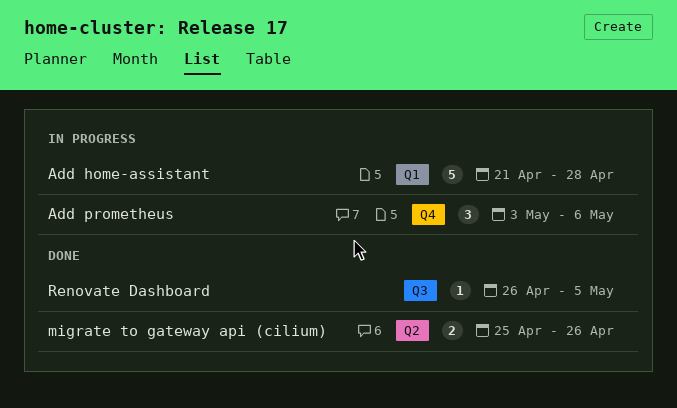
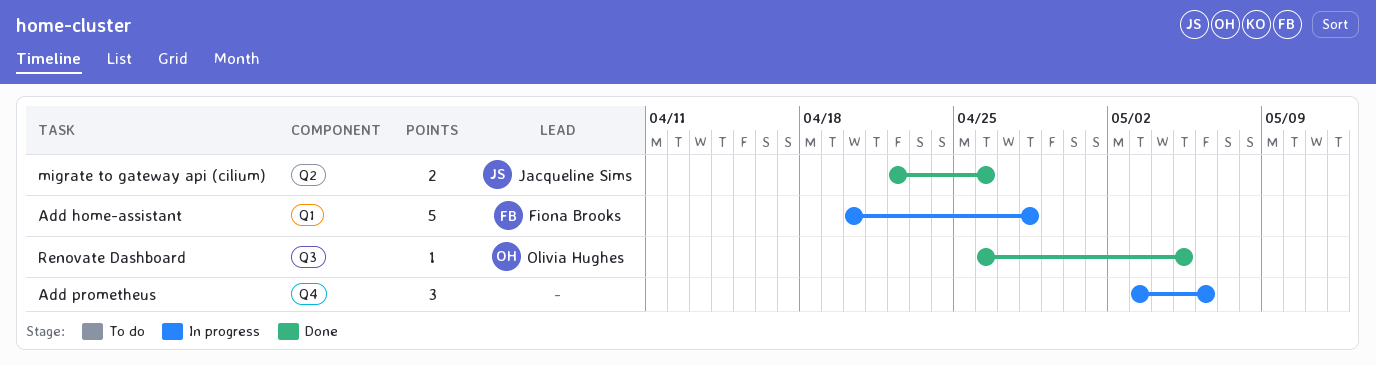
Add home-assistant, start: Apr 21 -> Apr 20
migrate to gateway api (cilium), start: Apr 25 -> Apr 22

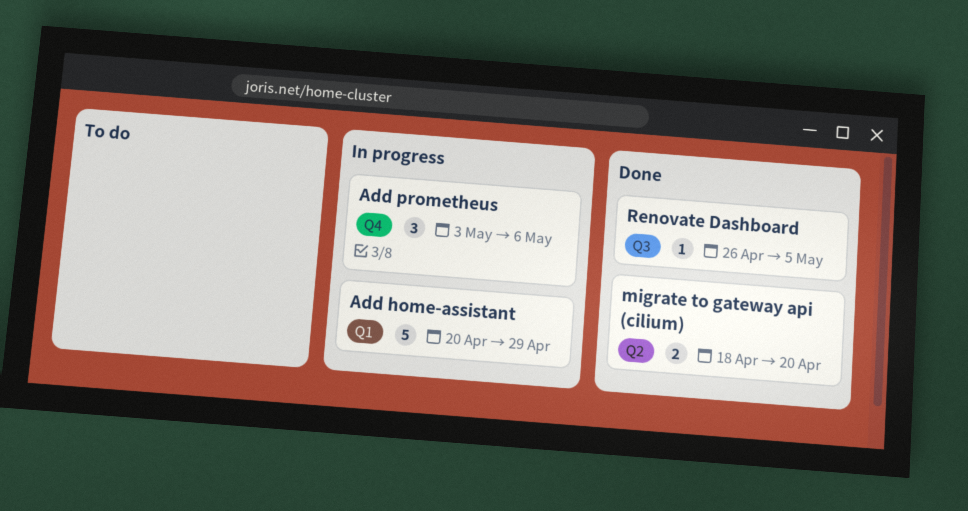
Add home-assistant, due: Apr 28 -> Apr 29
migrate to gateway api (cilium), start: Apr 22 -> Apr 18
migrate to gateway api (cilium), due: Apr 26 -> Apr 20

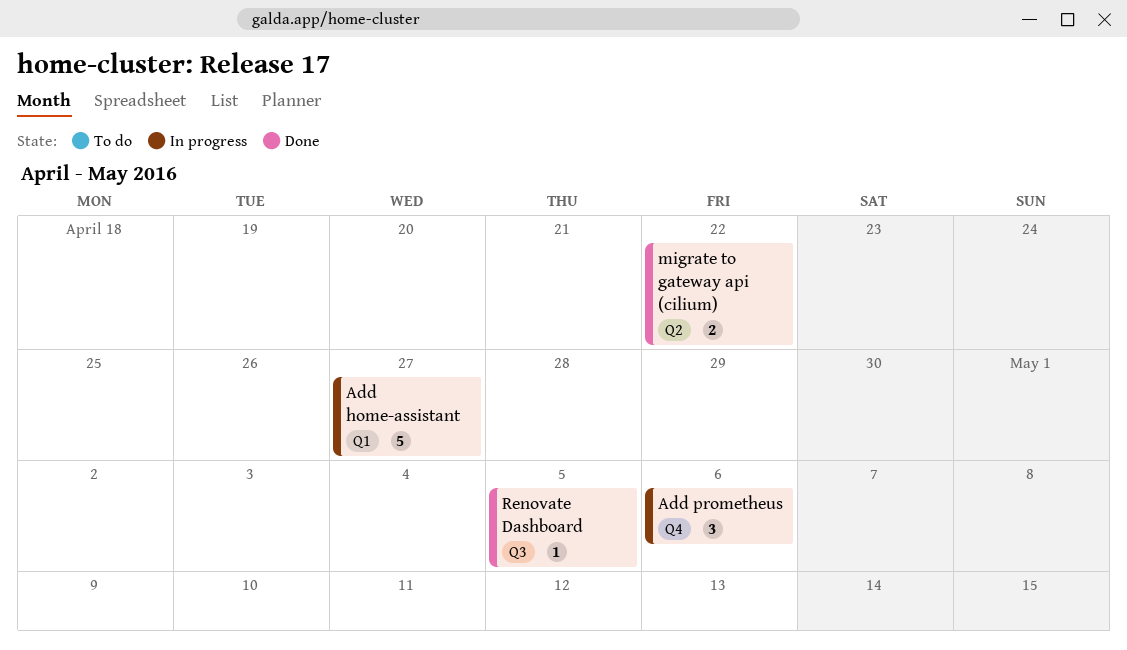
Add home-assistant, due: Apr 29 -> Apr 27
migrate to gateway api (cilium), due: Apr 20 -> Apr 22

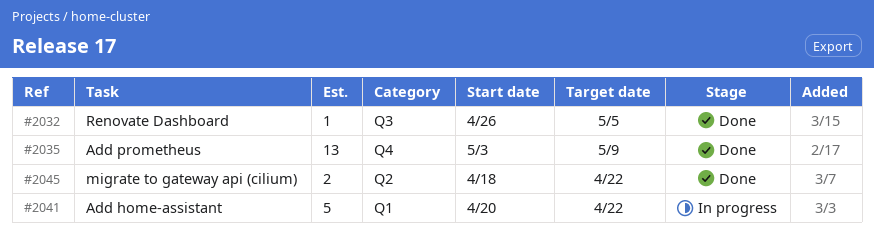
Add home-assistant, due: Apr 27 -> Apr 22
Add prometheus, status: In progress -> Done
Add prometheus, estimate: 3 -> 13
Add prometheus, due: May 6 -> May 9

